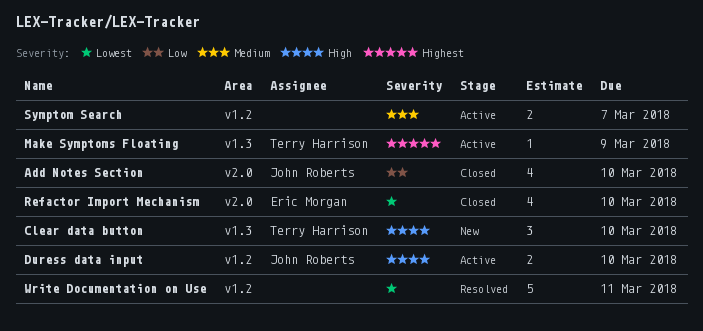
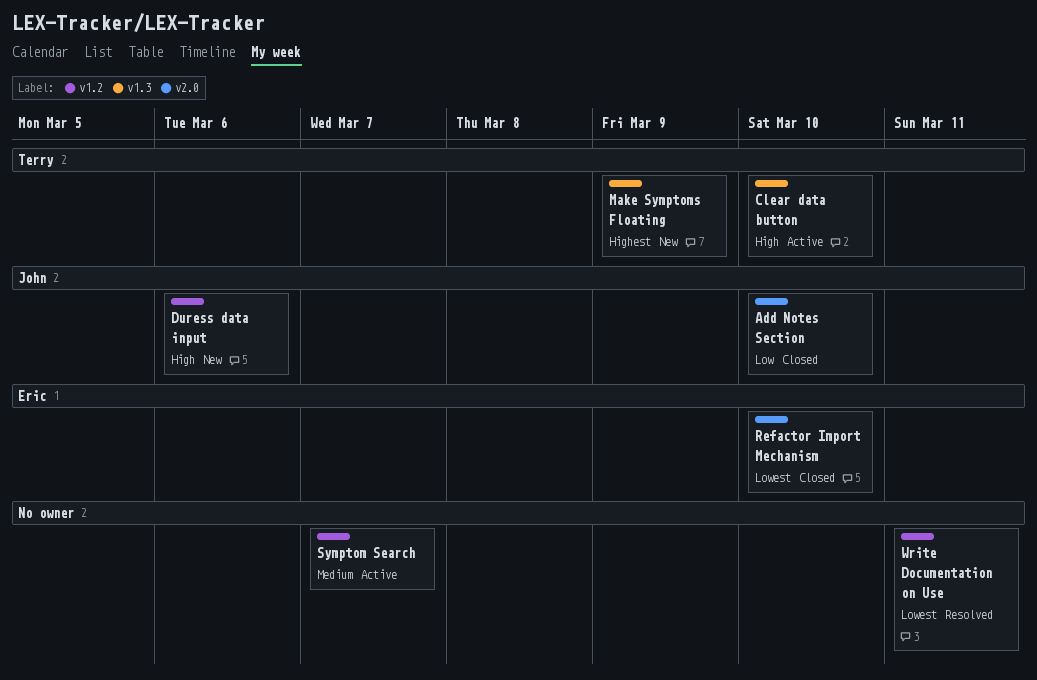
Clear data button, status: New -> Active
Duress data input, status: Active -> New
Duress data input, due: Mar 10 -> Mar 6
Make Symptoms Floating, status: Active -> New

